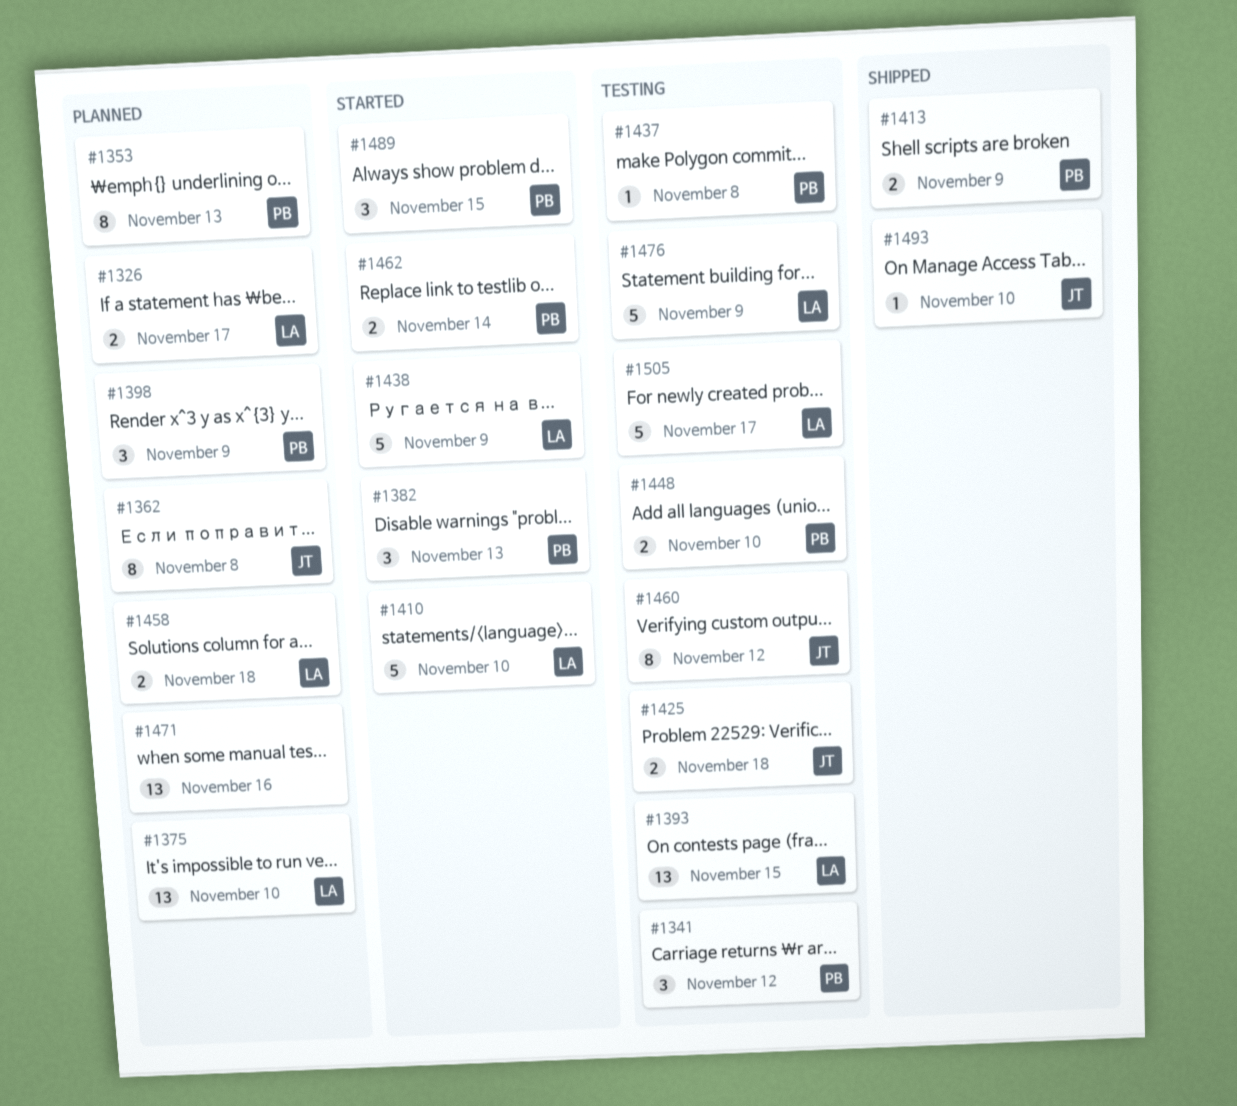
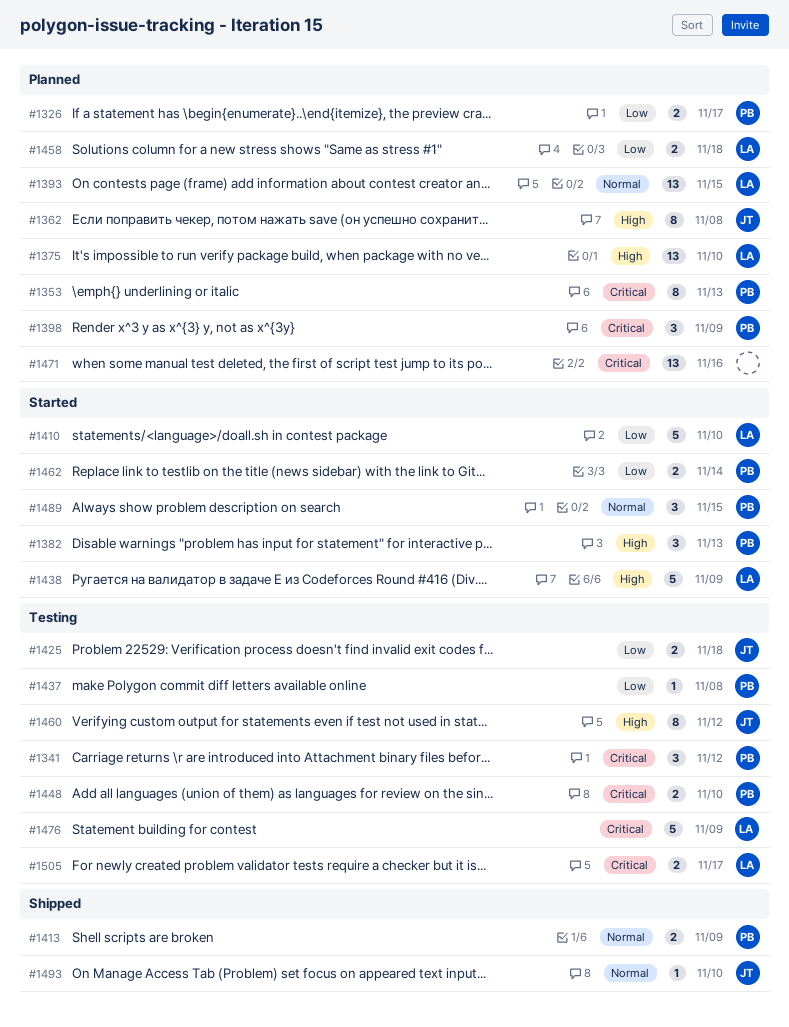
#1326, owner: LA -> PB
#1393, status: Testing -> Planned
#1505, estimate: 5 -> 2

